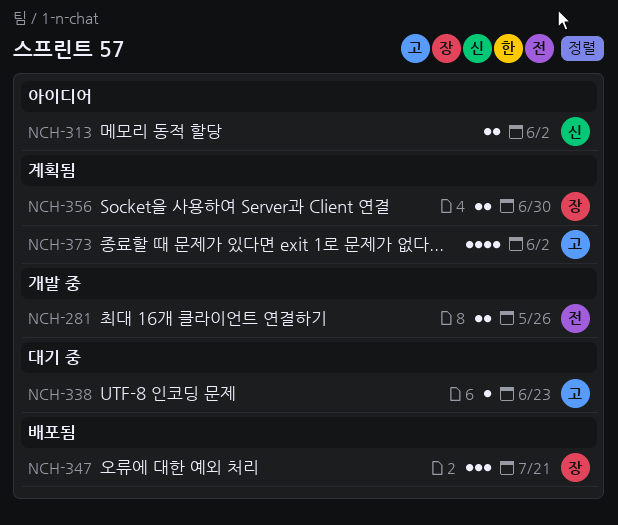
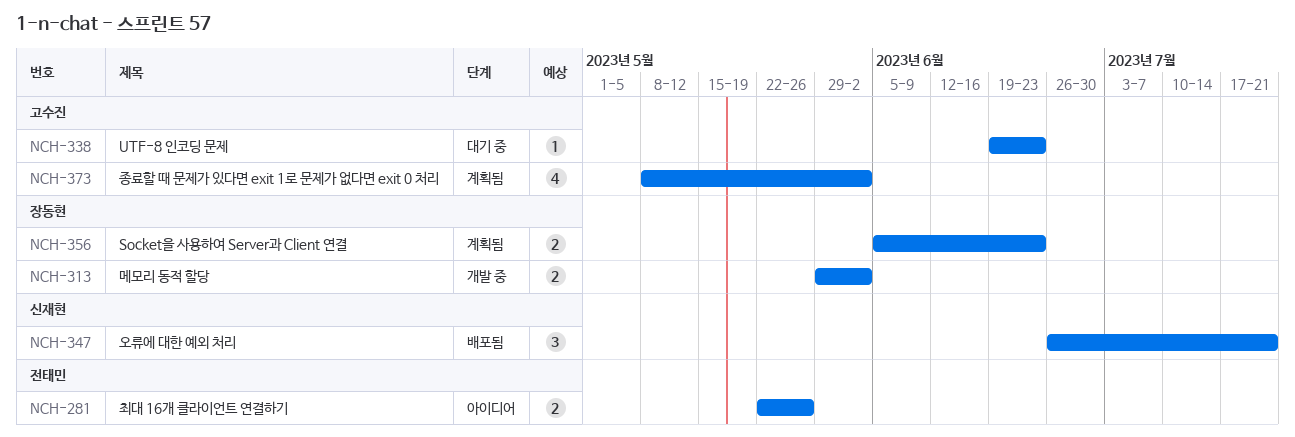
NCH-281, status: 개발 중 -> 아이디어
NCH-313, status: 아이디어 -> 개발 중
NCH-313, owner: 신재현 -> 장동현
NCH-347, owner: 장동현 -> 신재현
NCH-356, due: Jun 30 -> Jun 23

